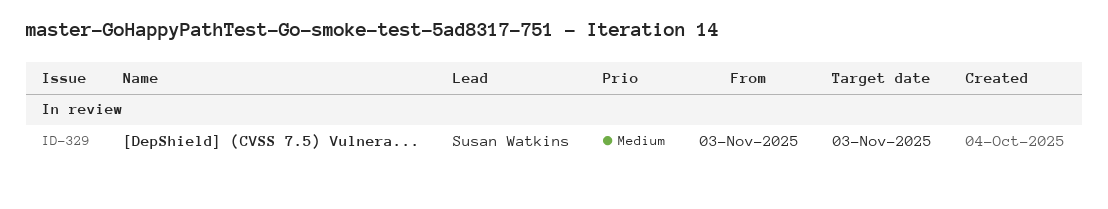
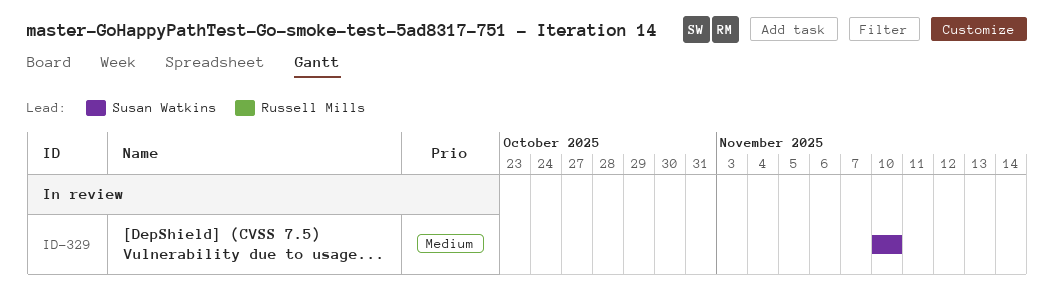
ID-329, start: Nov 3 -> Nov 10
ID-329, due: Nov 3 -> Nov 10

